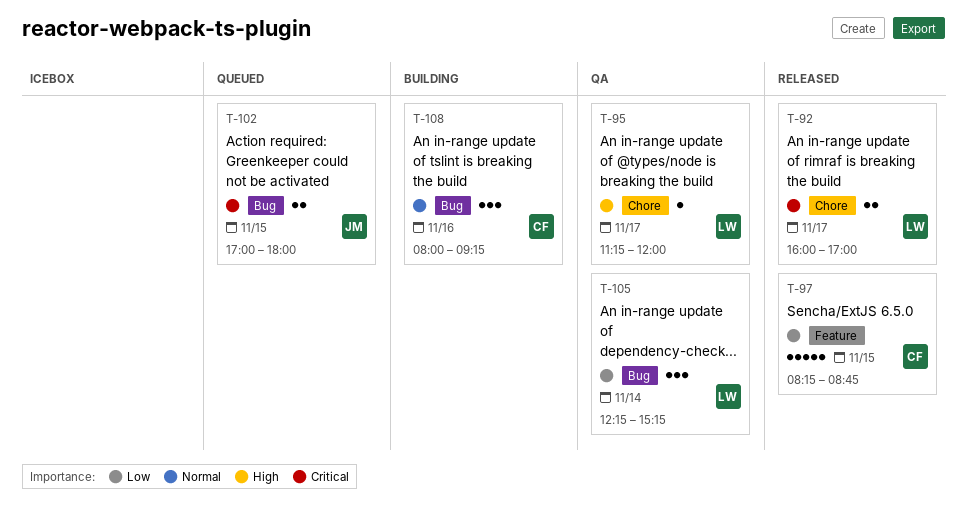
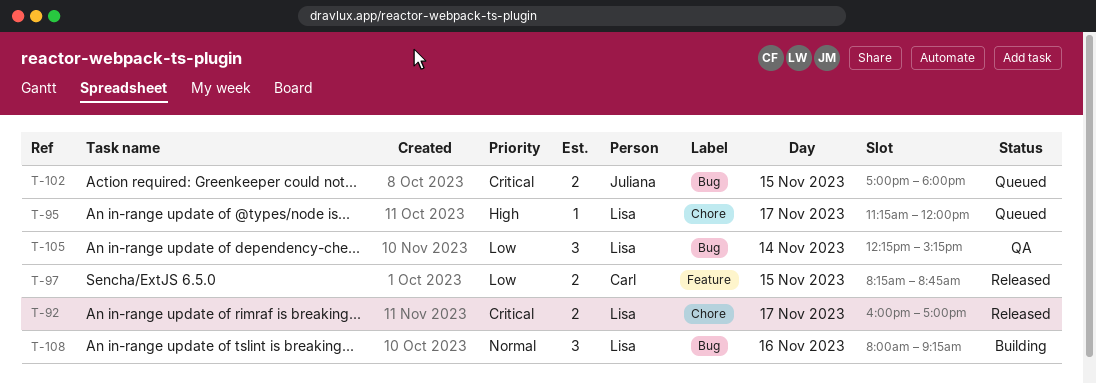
T-95, status: QA -> Queued
T-97, estimate: 5 -> 2
T-108, owner: Carl -> Lisa

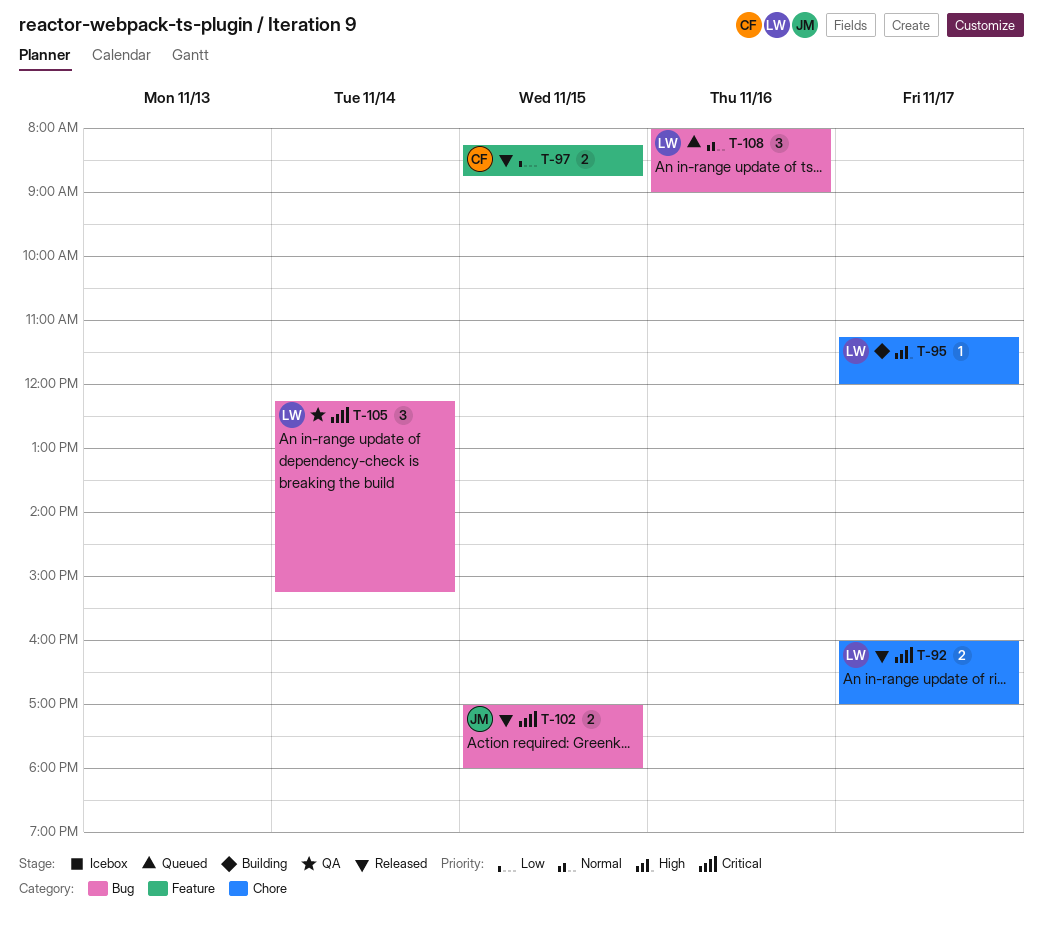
T-95, status: Queued -> Building
T-102, status: Queued -> Released
T-105, priority: Low -> Critical
T-108, status: Building -> Queued
T-108, ends: 09:15 -> 09:00

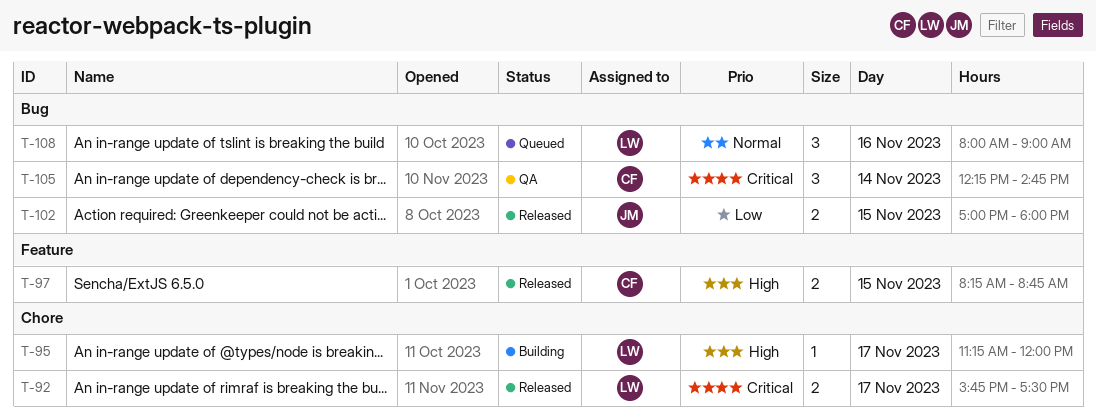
T-92, begins: 16:00 -> 15:45
T-92, ends: 17:00 -> 17:30
T-97, priority: Low -> High
T-102, priority: Critical -> Low
T-105, owner: LW -> CF
T-105, ends: 15:15 -> 14:45

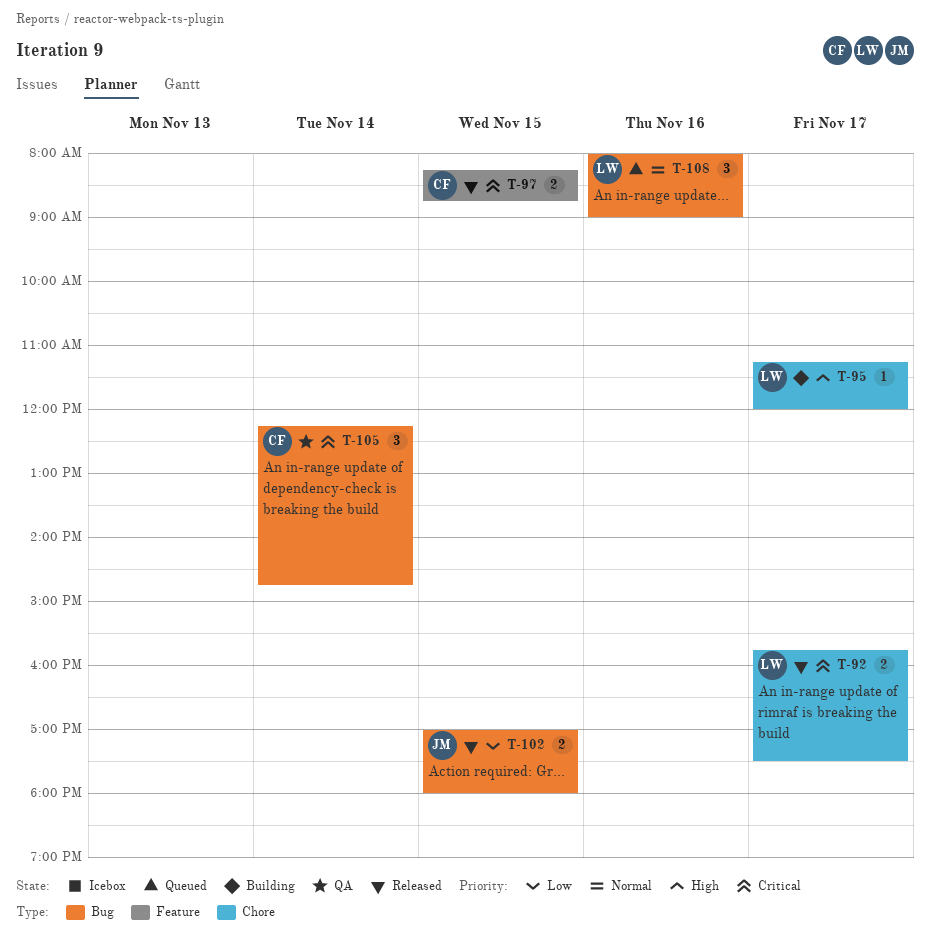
T-97, priority: High -> Critical

